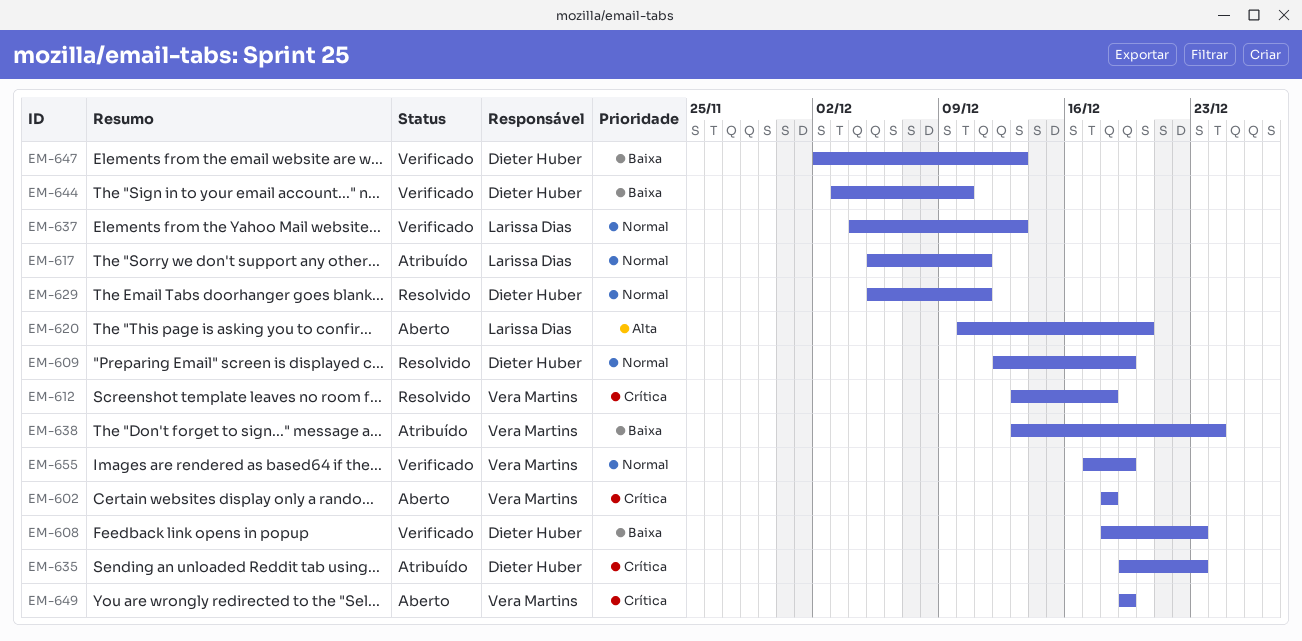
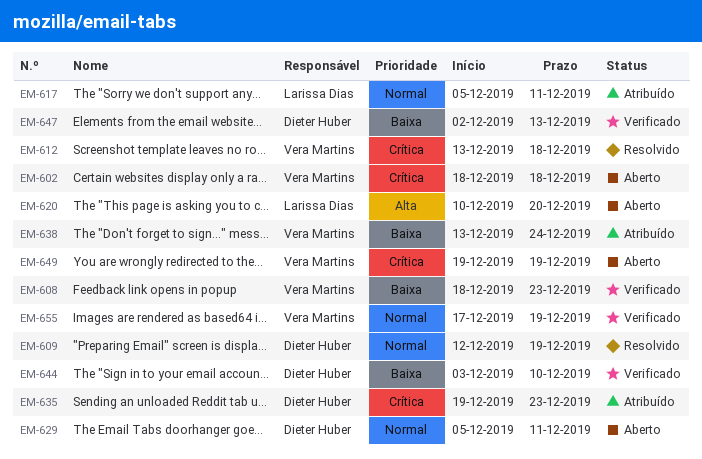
EM-608, owner: Dieter Huber -> Vera Martins
EM-629, status: Resolvido -> Aberto
EM-637: present -> none

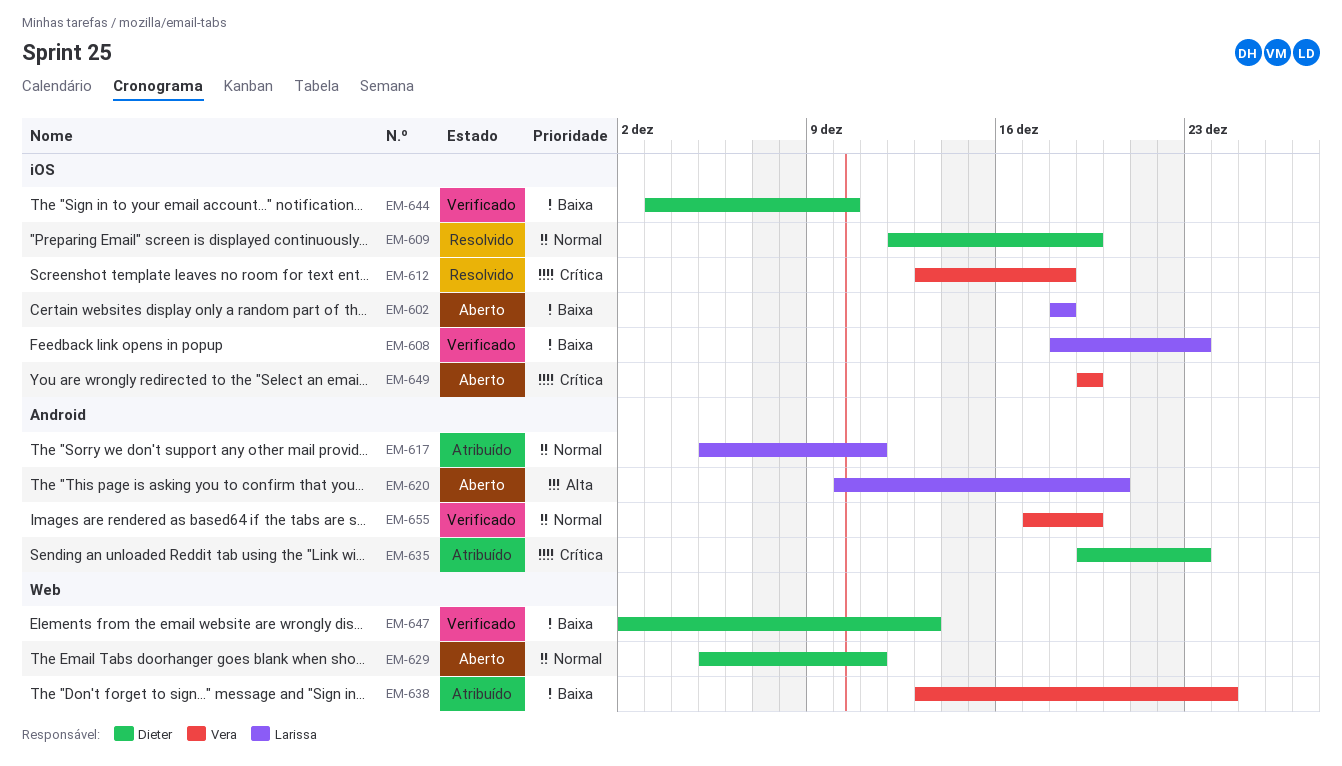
EM-602, owner: Vera Martins -> Larissa Dias
EM-602, priority: Crítica -> Baixa
EM-608, owner: Vera Martins -> Larissa Dias

